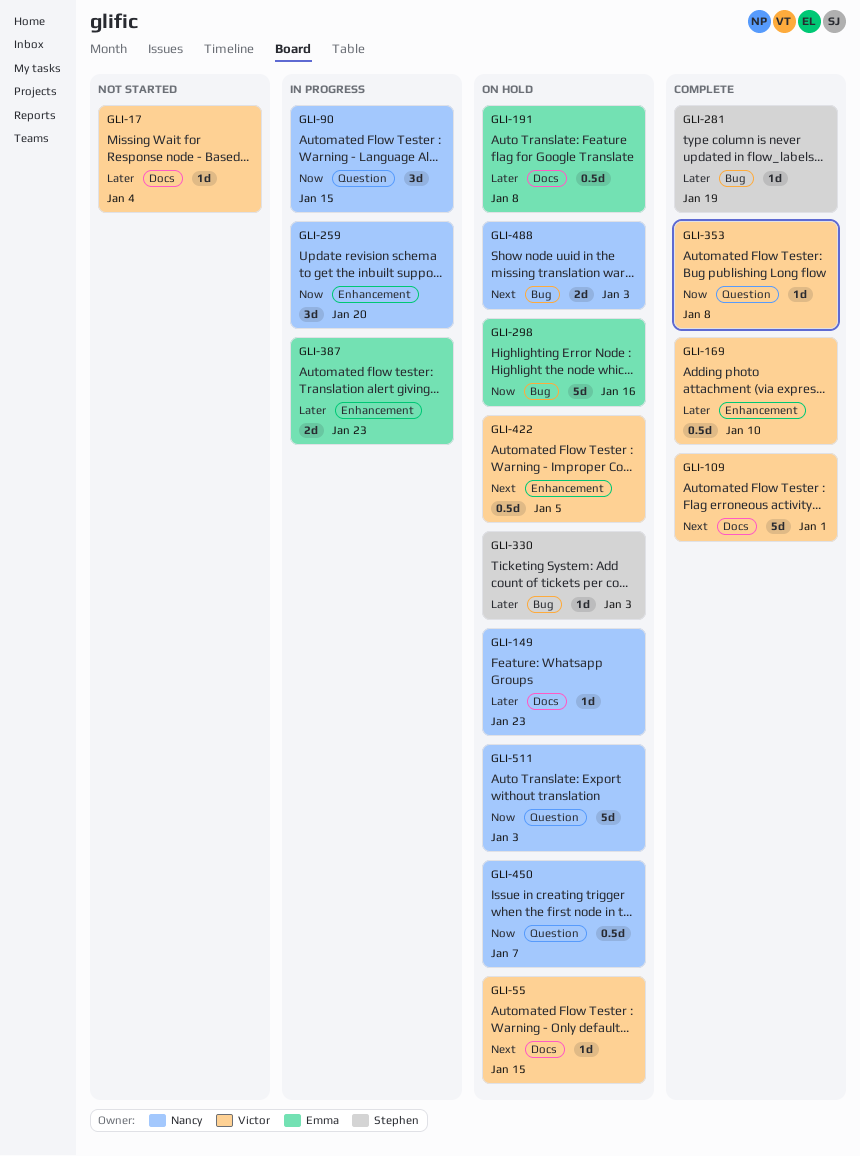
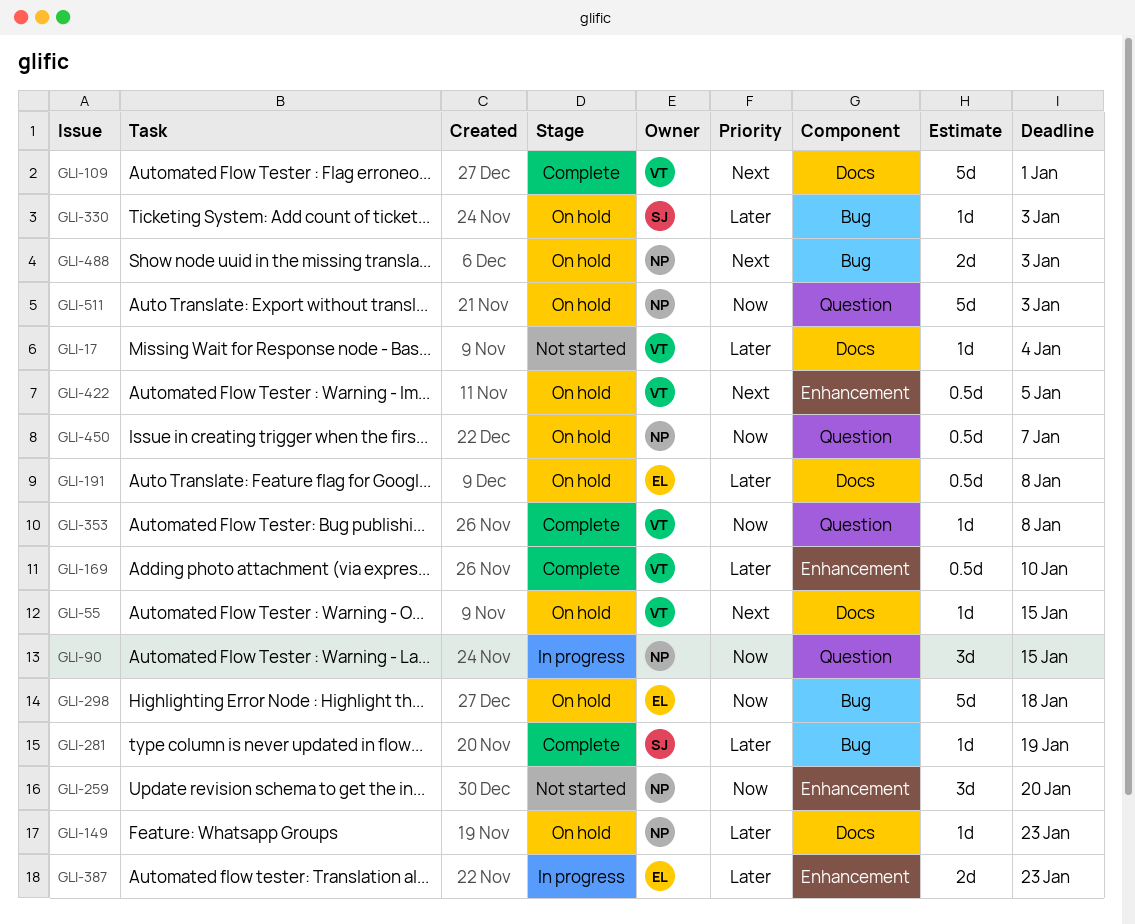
GLI-259, status: In progress -> Not started
GLI-298, due: Jan 16 -> Jan 18

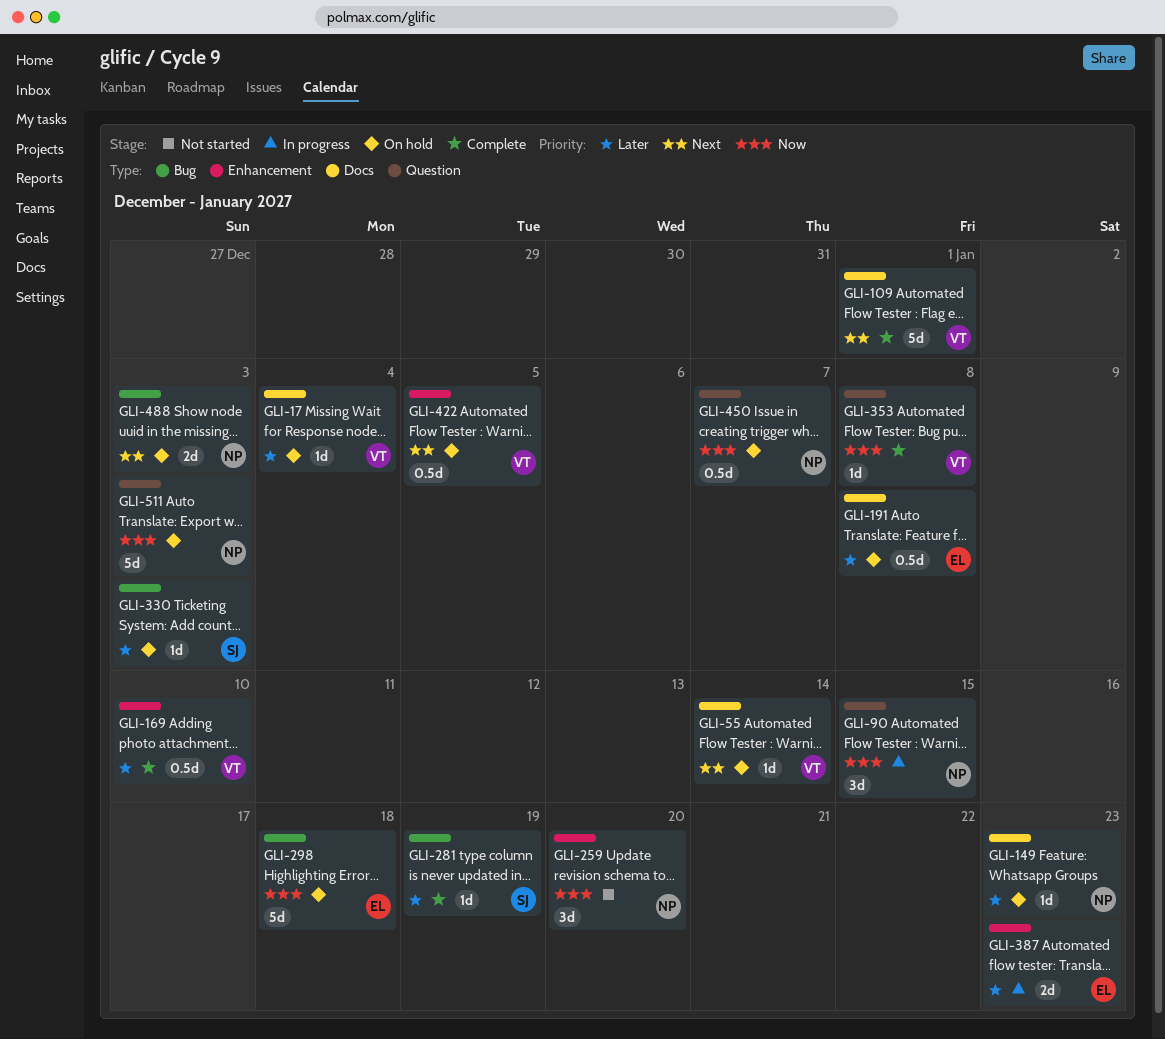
GLI-17, status: Not started -> On hold
GLI-55, due: Jan 15 -> Jan 14

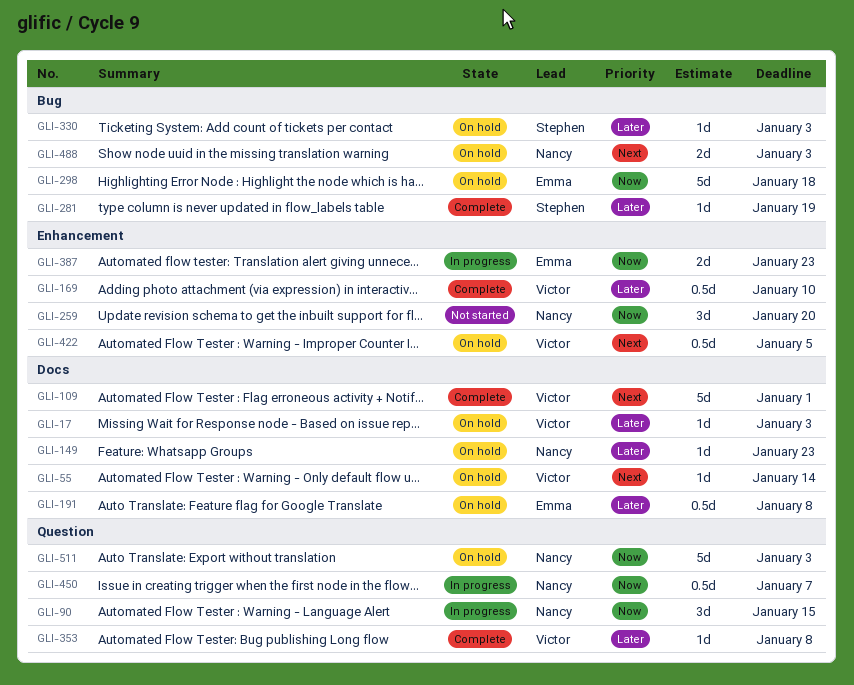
GLI-17, due: Jan 4 -> Jan 3
GLI-353, priority: Now -> Later
GLI-387, priority: Later -> Now
GLI-450, status: On hold -> In progress

